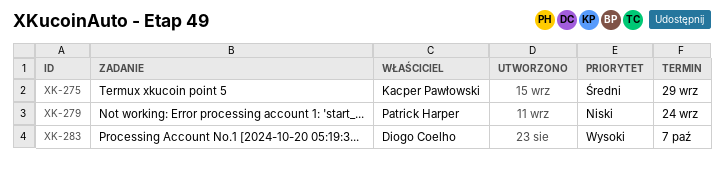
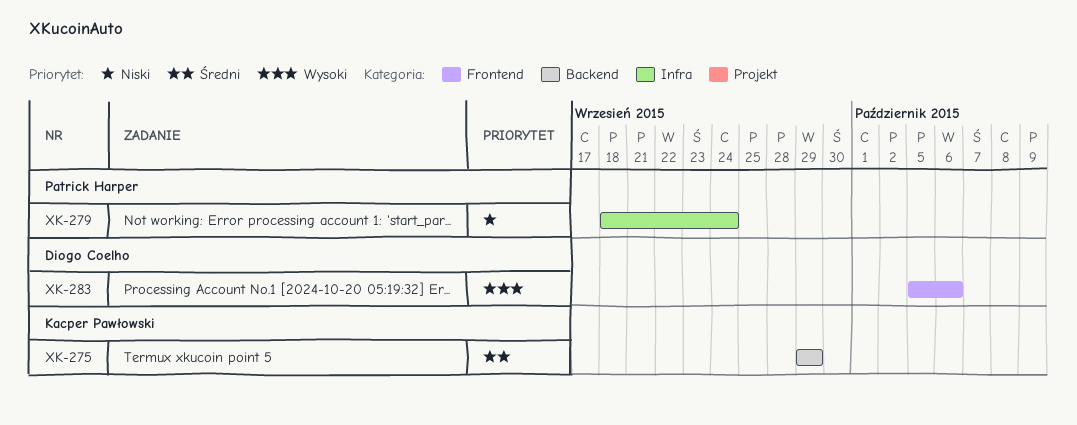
XK-283, due: Oct 7 -> Oct 6

